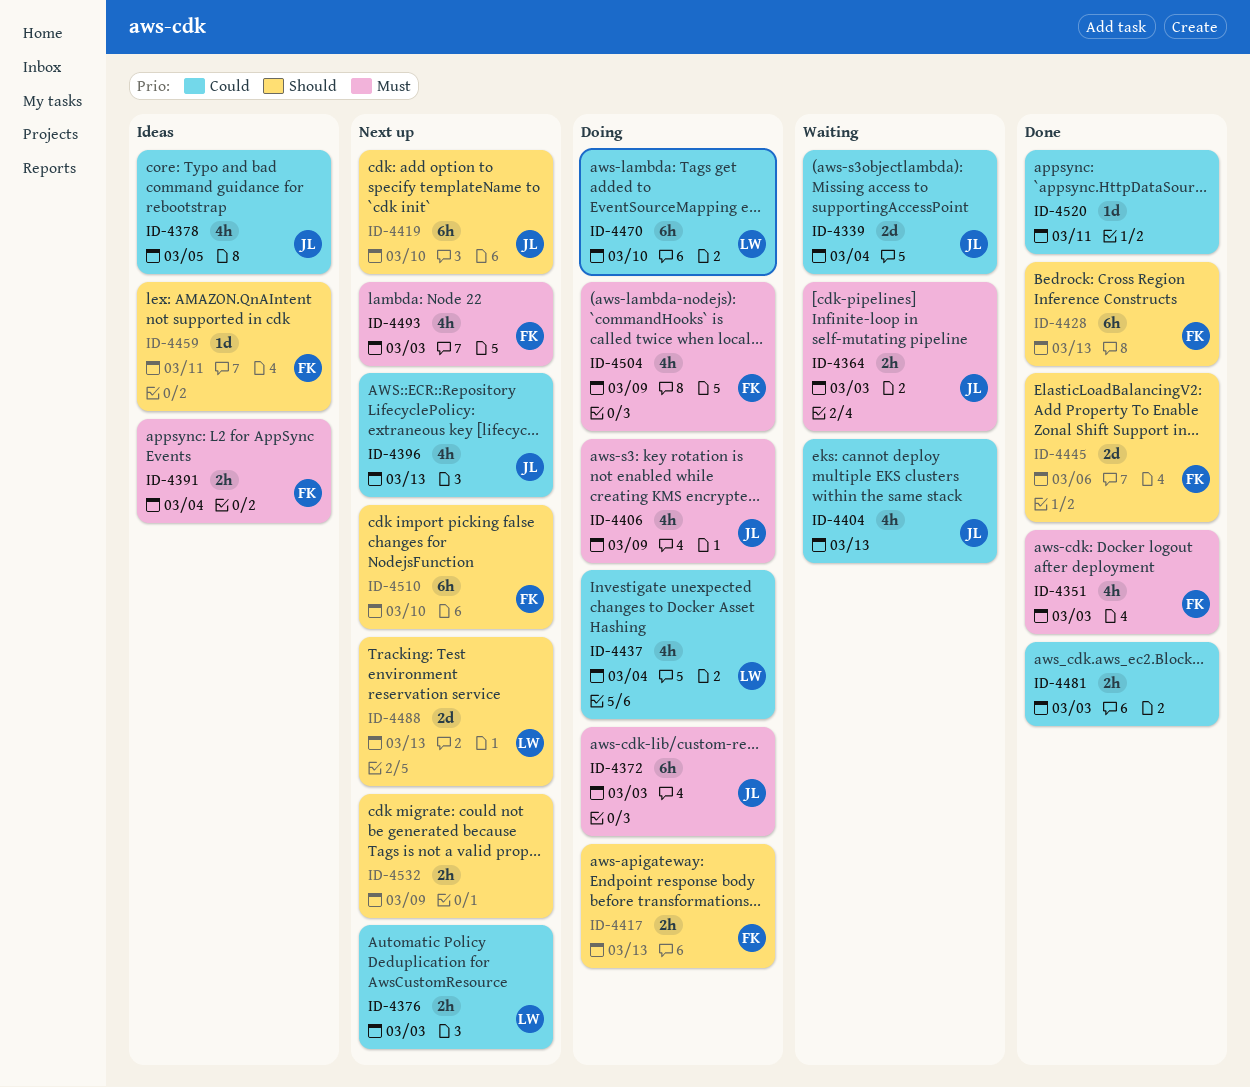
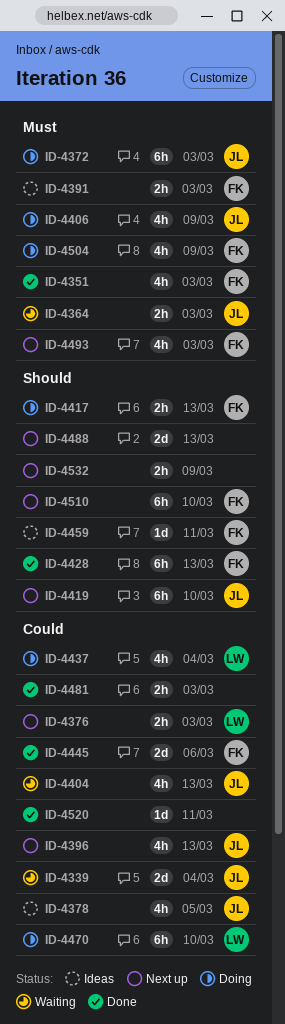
ID-4391, due: Mar 4 -> Mar 3
ID-4445, priority: Should -> Could
ID-4488, owner: LW -> none

